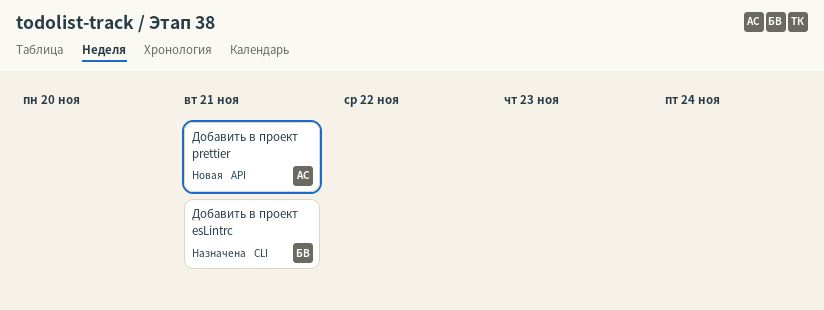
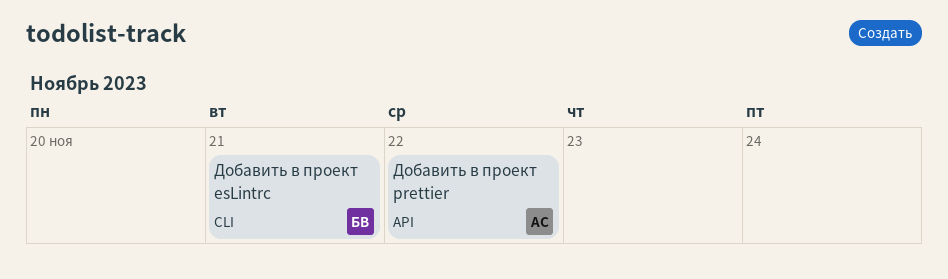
Добавить в проект prettier, due: Nov 21 -> Nov 22

